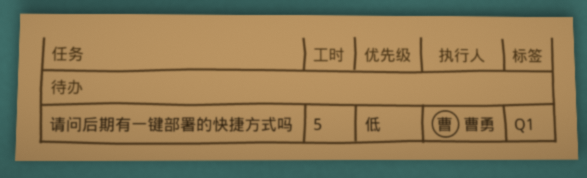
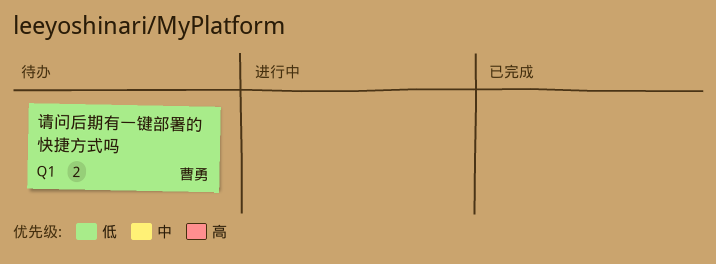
请问后期有一键部署的快捷方式吗, estimate: 5 -> 2

